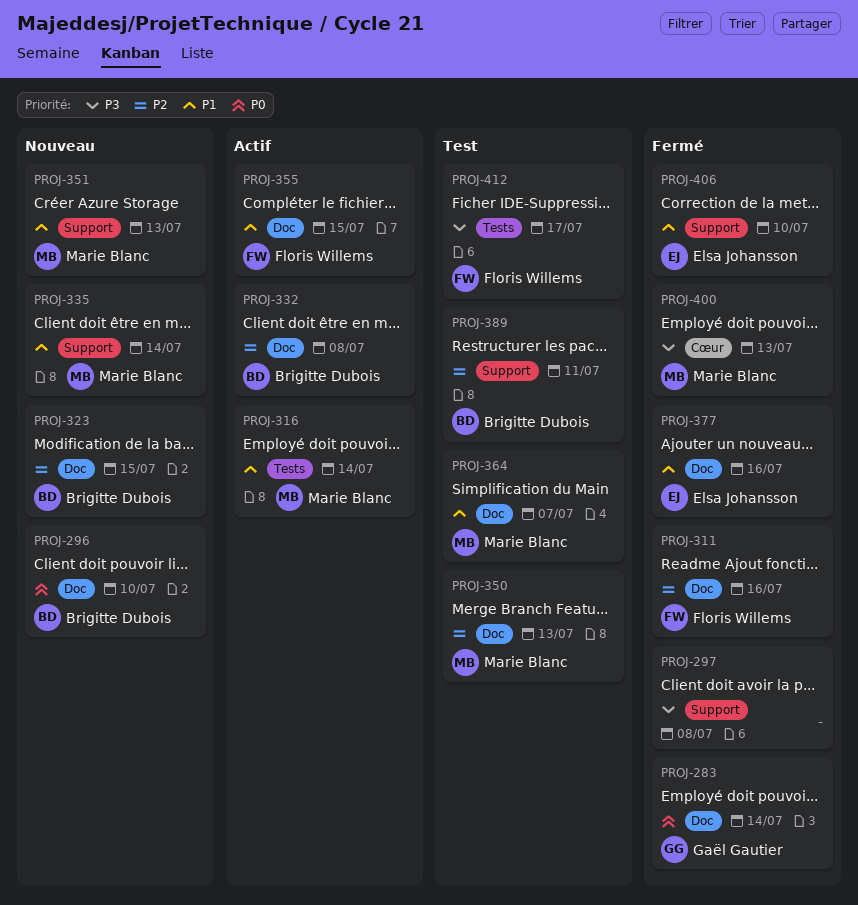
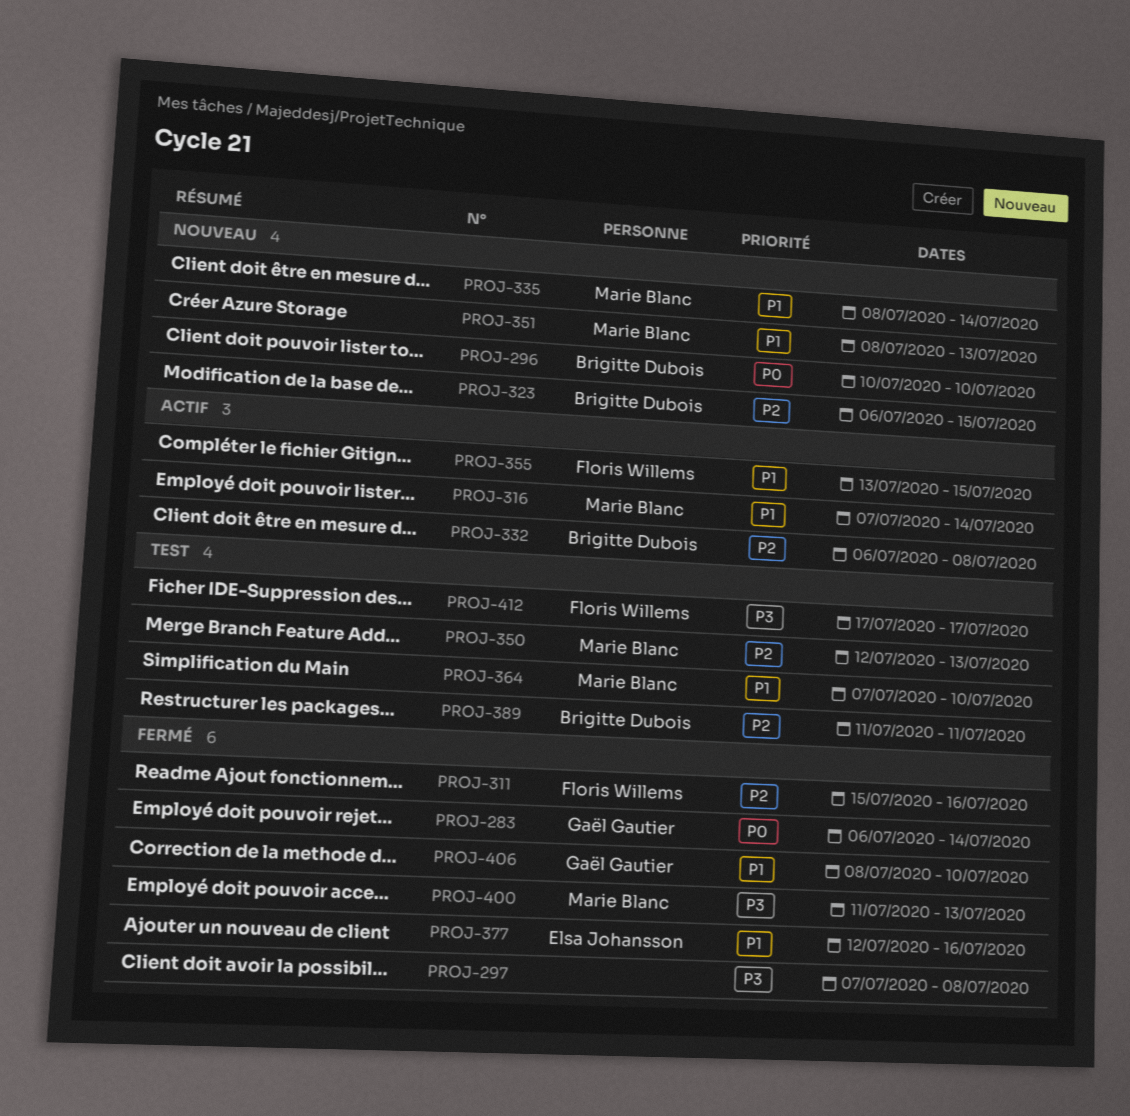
PROJ-364, due: Jul 7 -> Jul 10
PROJ-406, owner: Elsa Johansson -> Gaël Gautier

